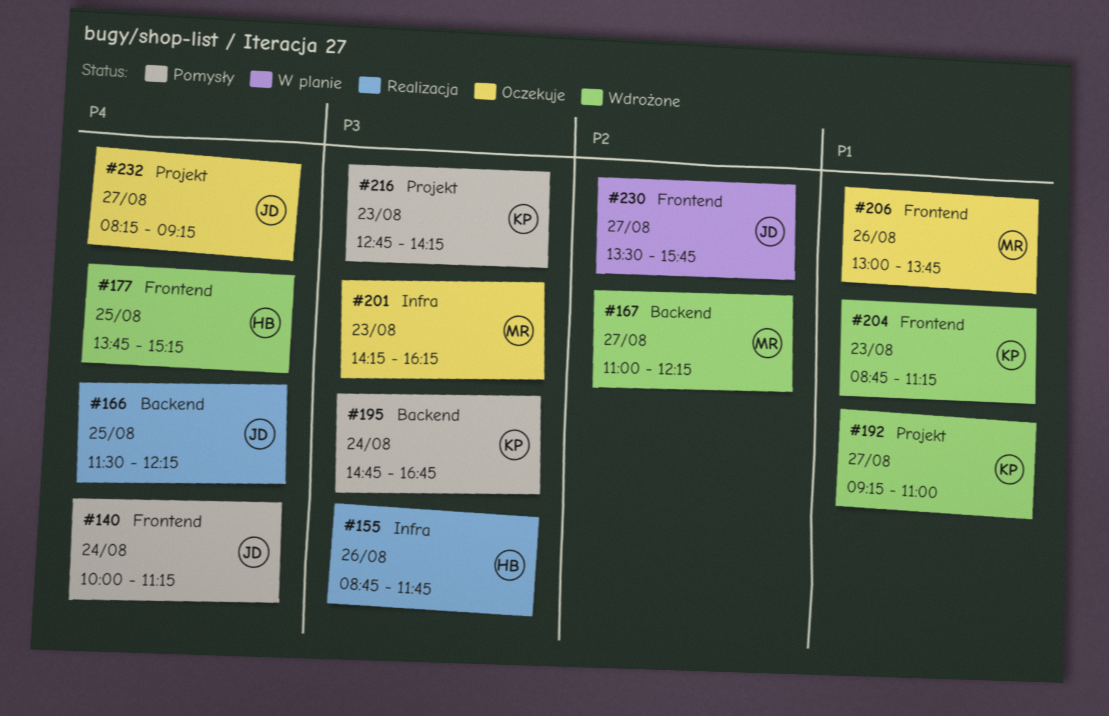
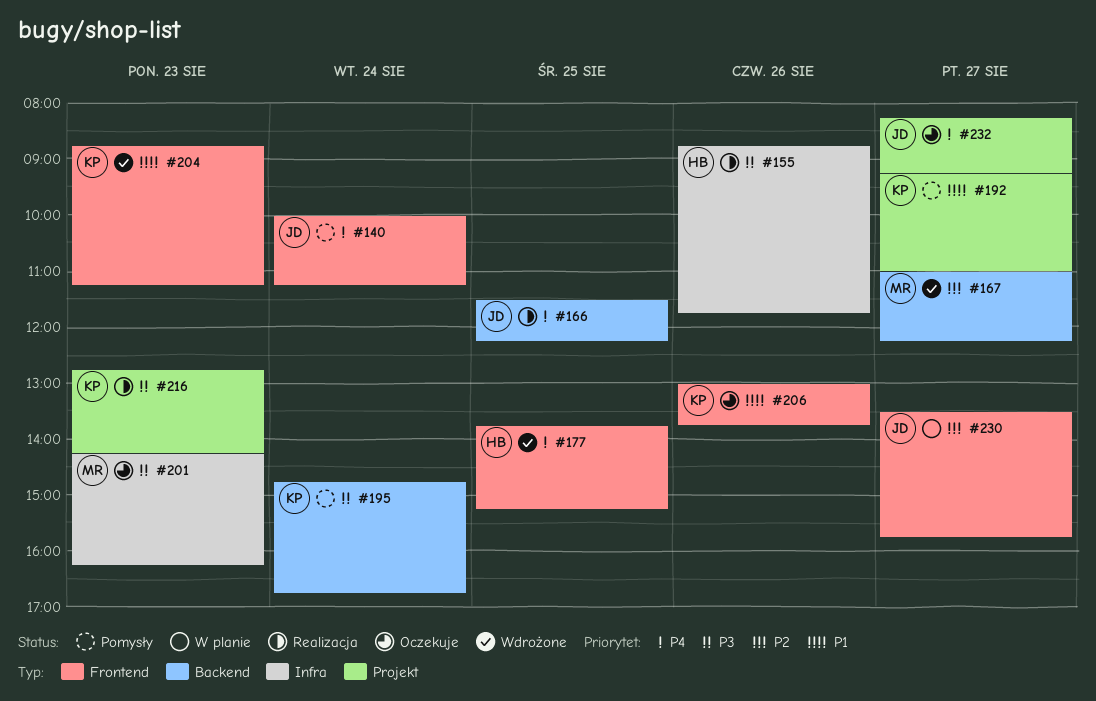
#192, status: Wdrożone -> Pomysły
#206, owner: MR -> KP
#216, status: Pomysły -> Realizacja

